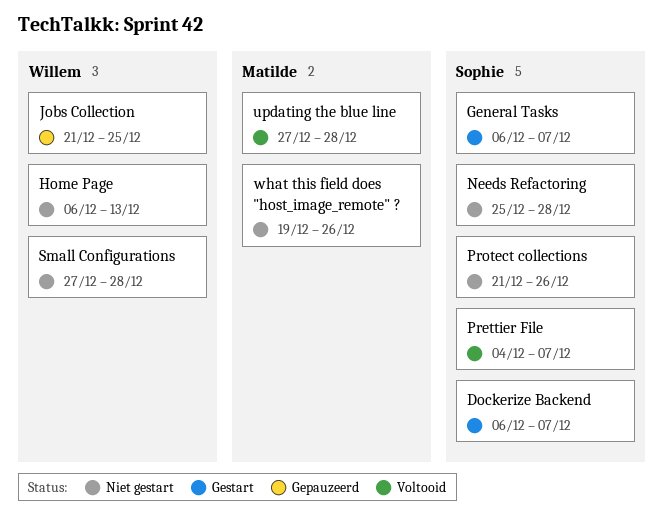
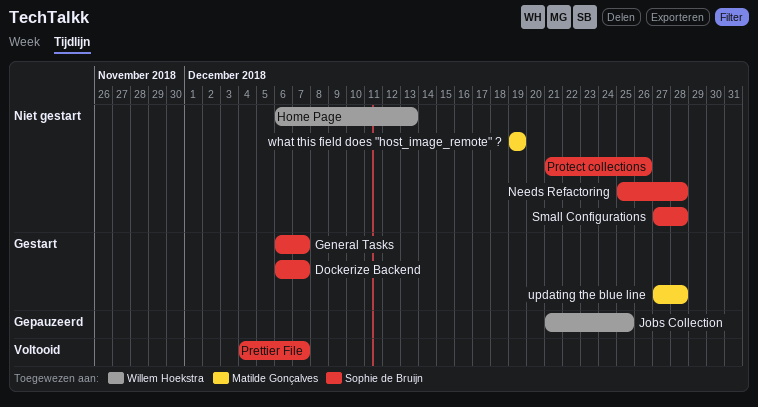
Small Configurations, owner: Willem Hoekstra -> Sophie de Bruijn
updating the blue line, status: Voltooid -> Gestart
what this field does "host_image_remote" ?, due: Dec 26 -> Dec 19

